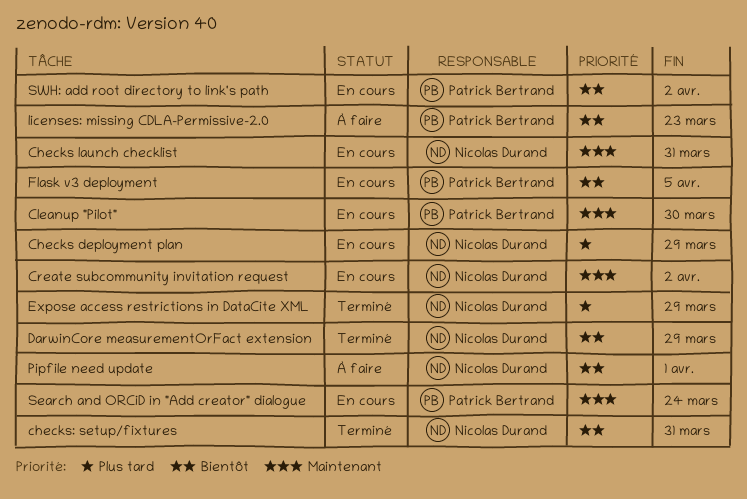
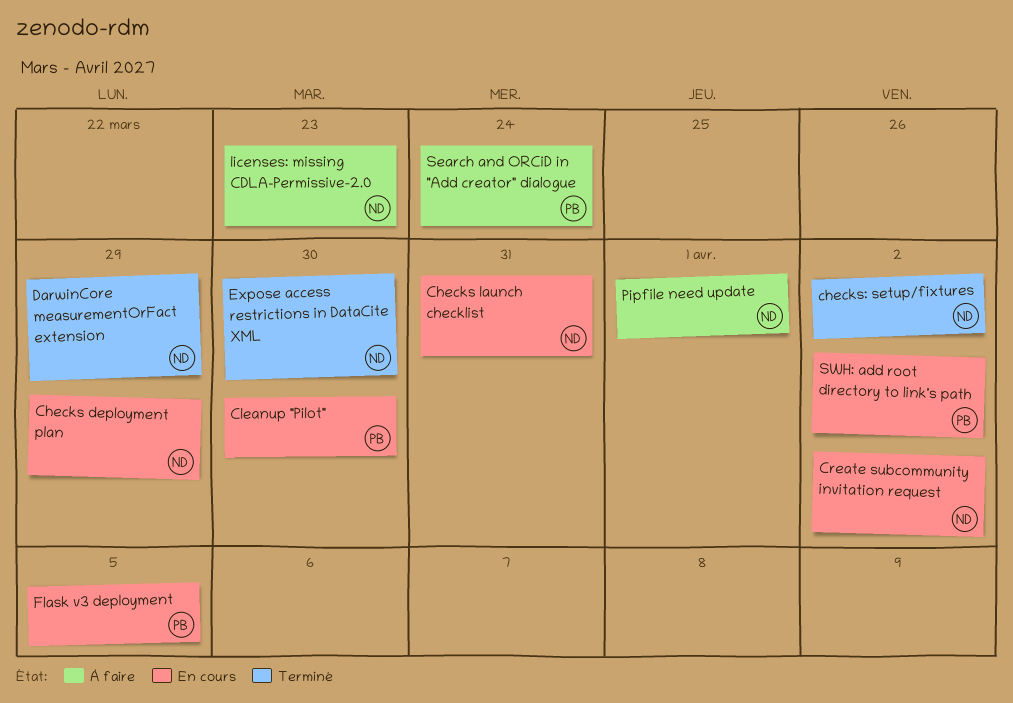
checks: setup/fixtures, due: Mar 31 -> Apr 2
Expose access restrictions in DataCite XML, due: Mar 29 -> Mar 30
licenses: missing CDLA-Permissive-2.0, owner: Patrick Bertrand -> Nicolas Durand
Search and ORCiD in "Add creator" dialogue, status: En cours -> À faire

